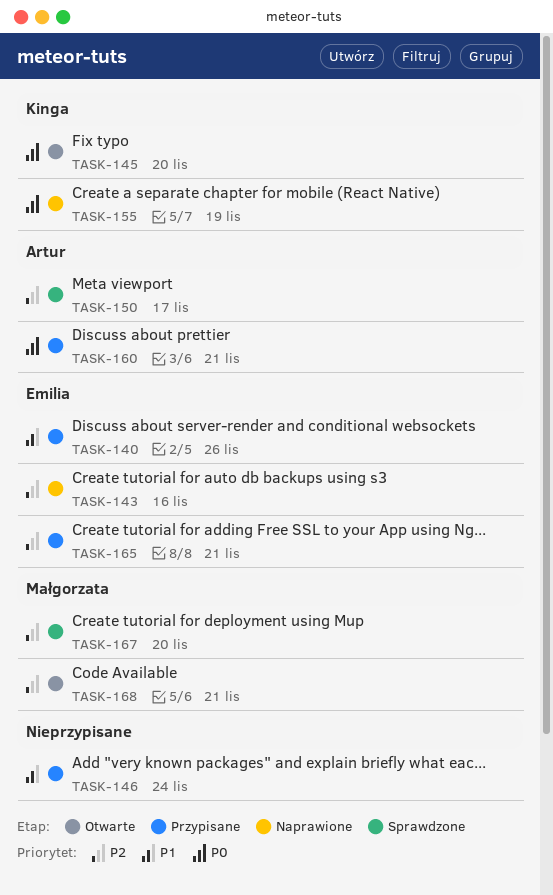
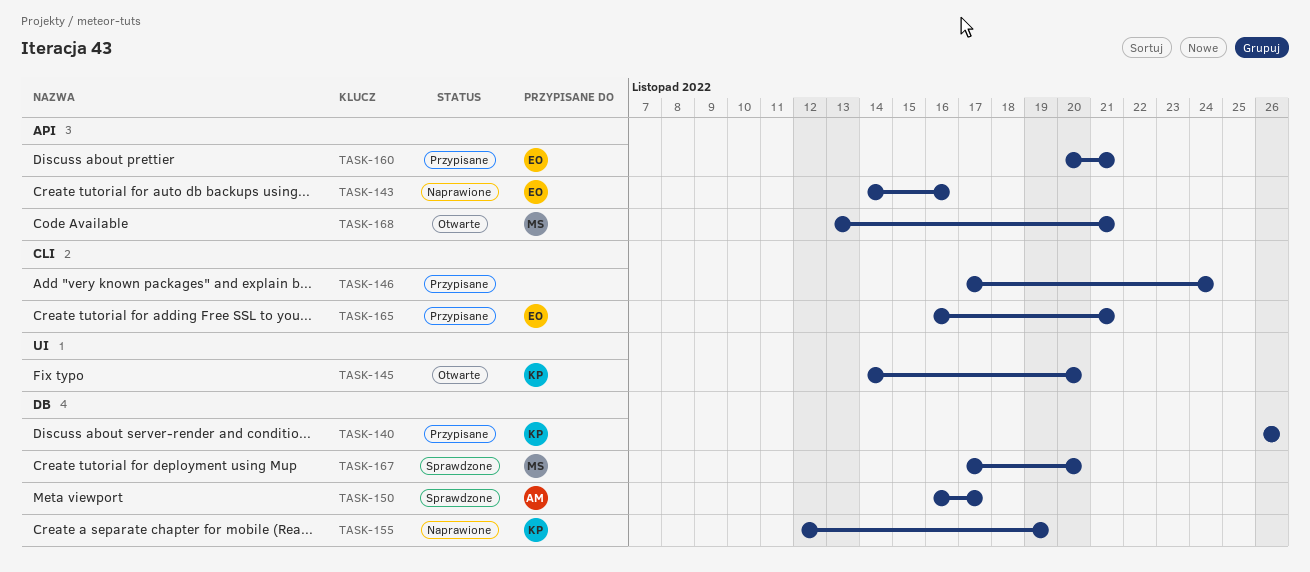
TASK-140, owner: Emilia -> Kinga
TASK-160, owner: Artur -> Emilia

